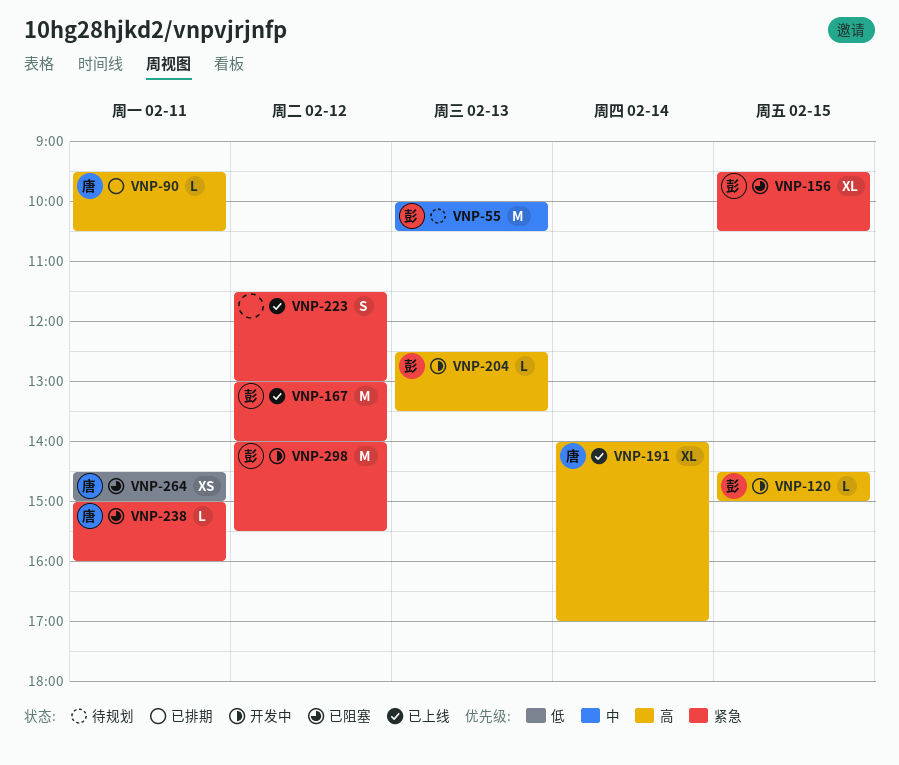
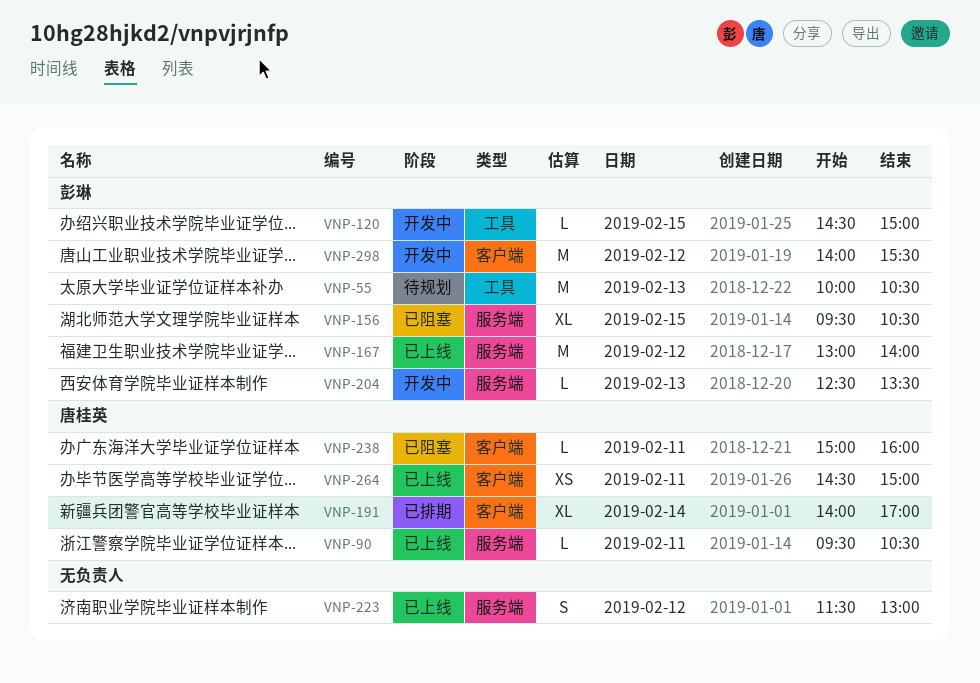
VNP-90, status: 已排期 -> 已上线
VNP-191, status: 已上线 -> 已排期
VNP-264, status: 已阻塞 -> 已上线

